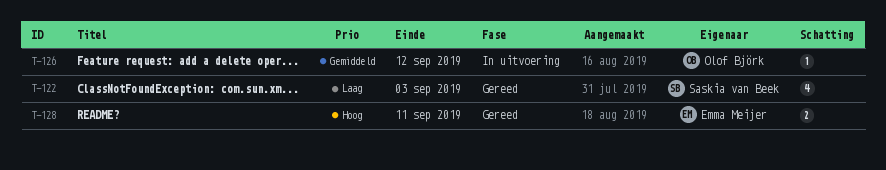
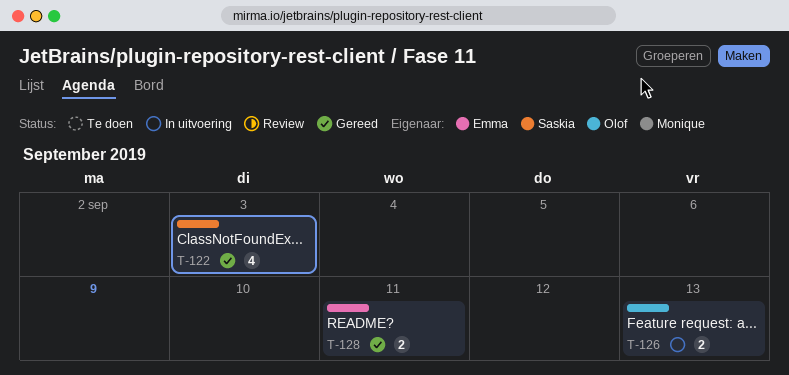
T-126, estimate: 1 -> 2
T-126, due: Sep 12 -> Sep 13

